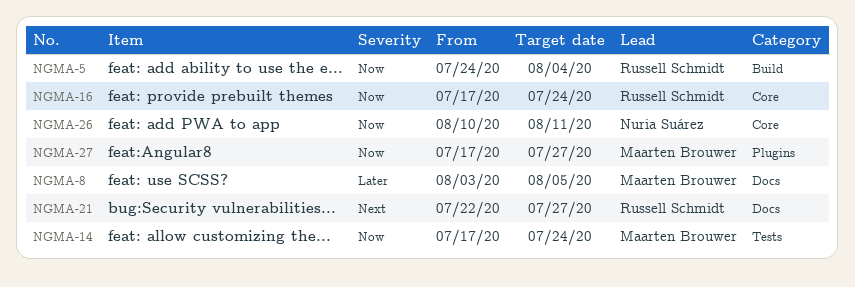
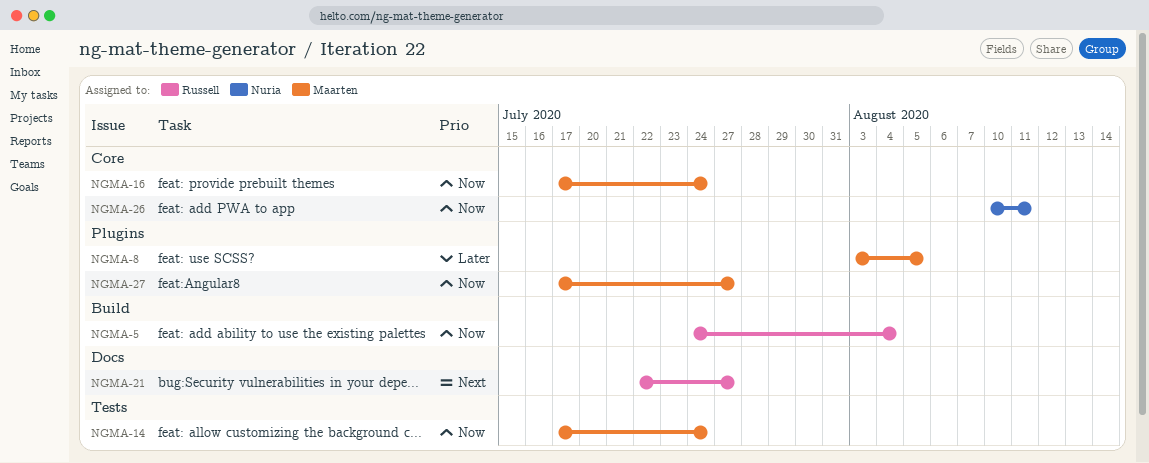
NGMA-8, label: Docs -> Plugins
NGMA-16, owner: Russell Schmidt -> Maarten Brouwer

